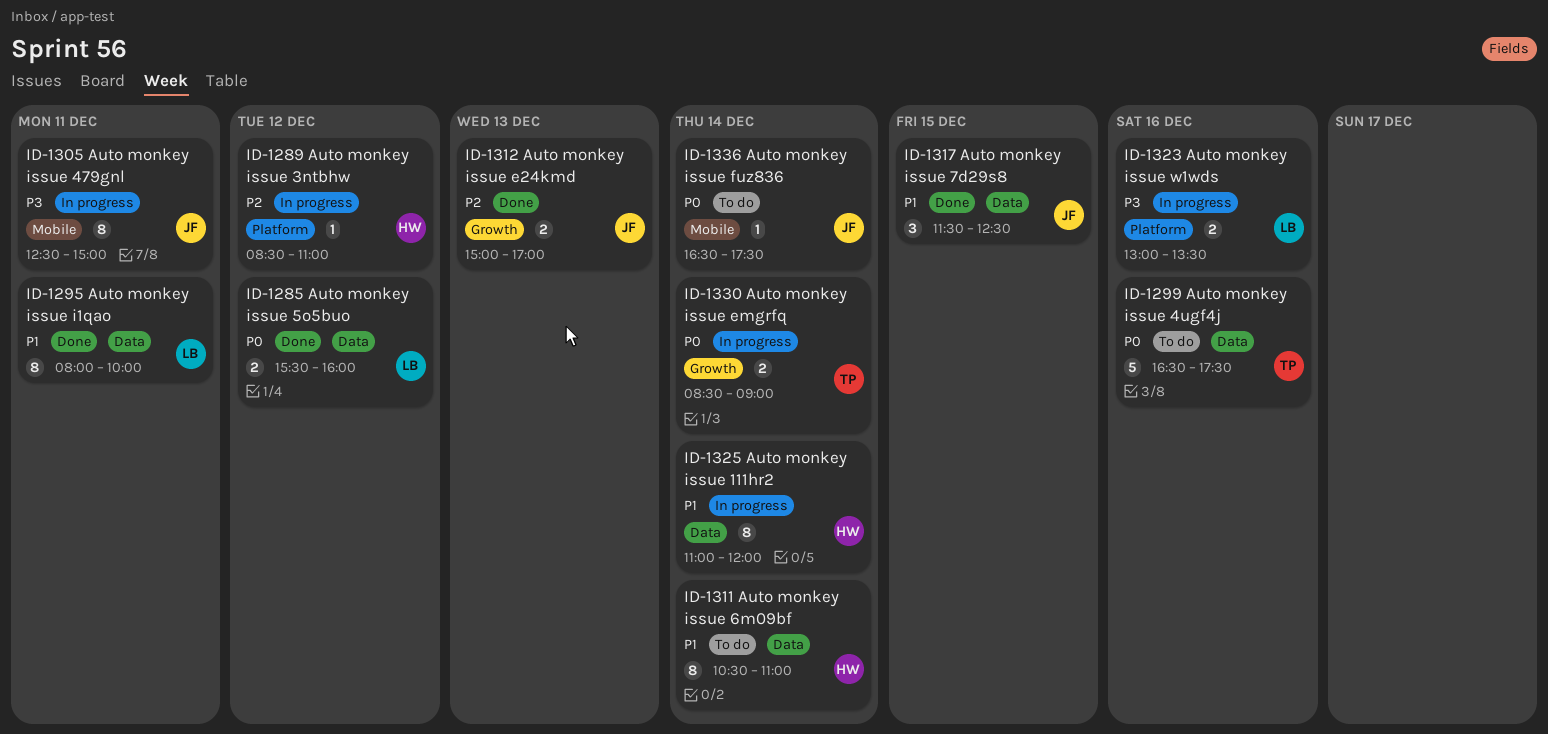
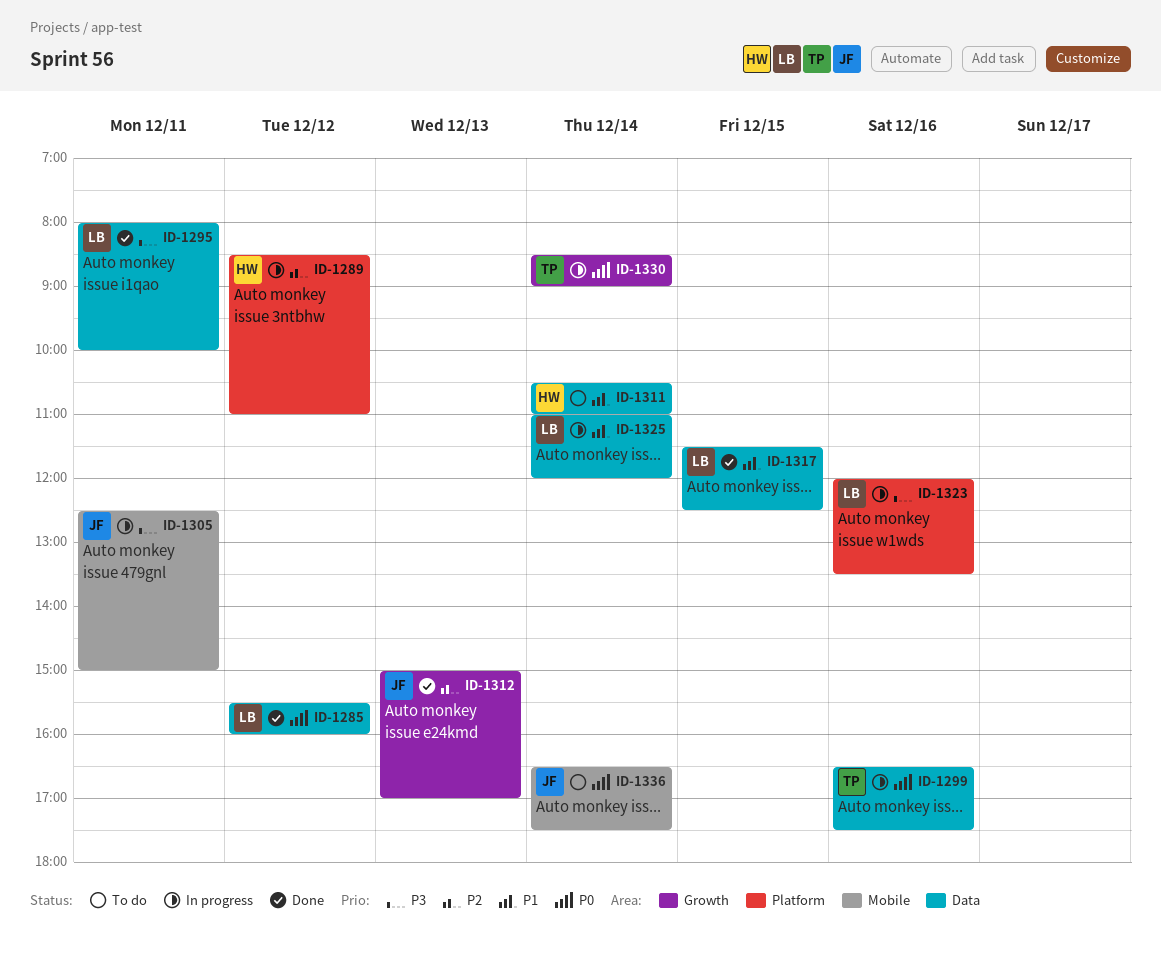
ID-1295, priority: P1 -> P3
ID-1299, status: To do -> In progress
ID-1317, owner: JF -> LB
ID-1323, begins: 13:00 -> 12:00
ID-1325, owner: HW -> LB

